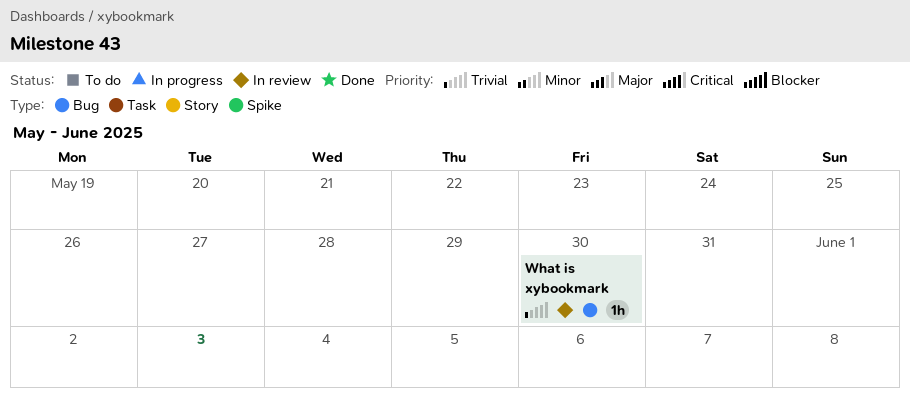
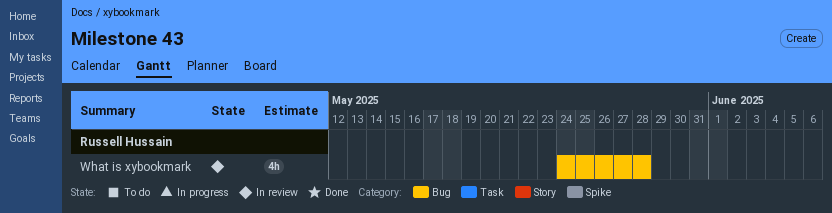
What is xybookmark, estimate: 1h -> 4h
What is xybookmark, due: May 30 -> May 28

